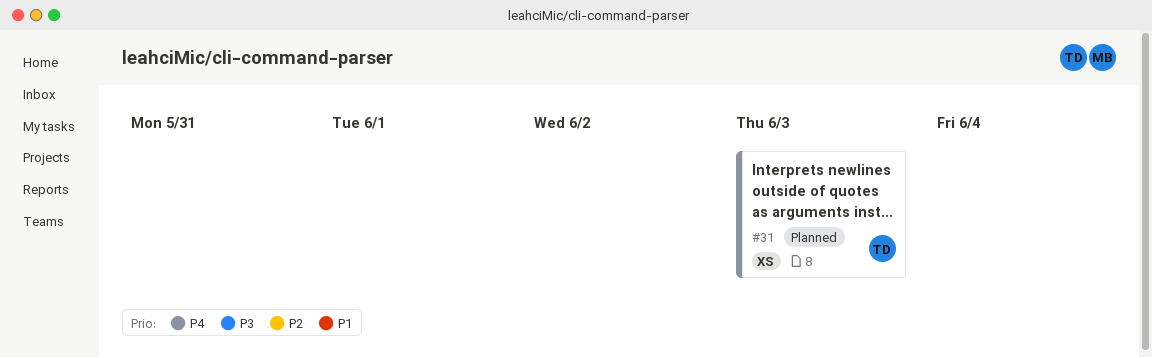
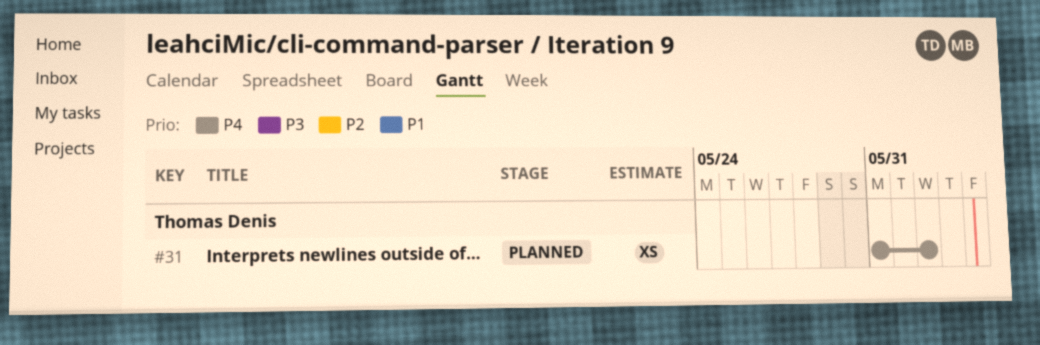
#31, due: Jun 3 -> Jun 2

